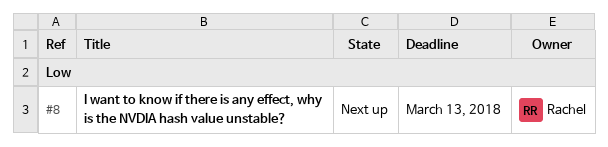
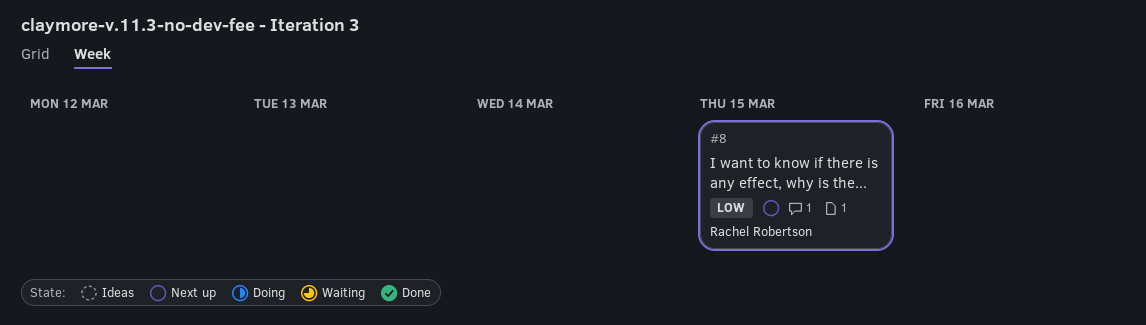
#8, due: Mar 13 -> Mar 15

